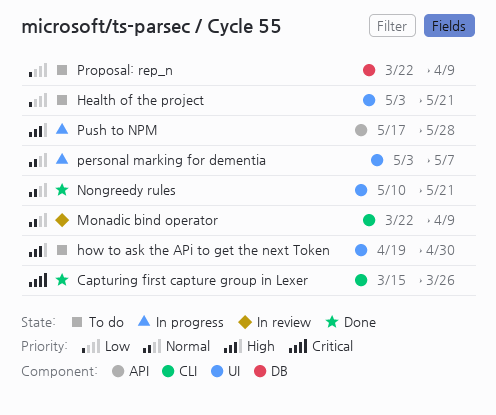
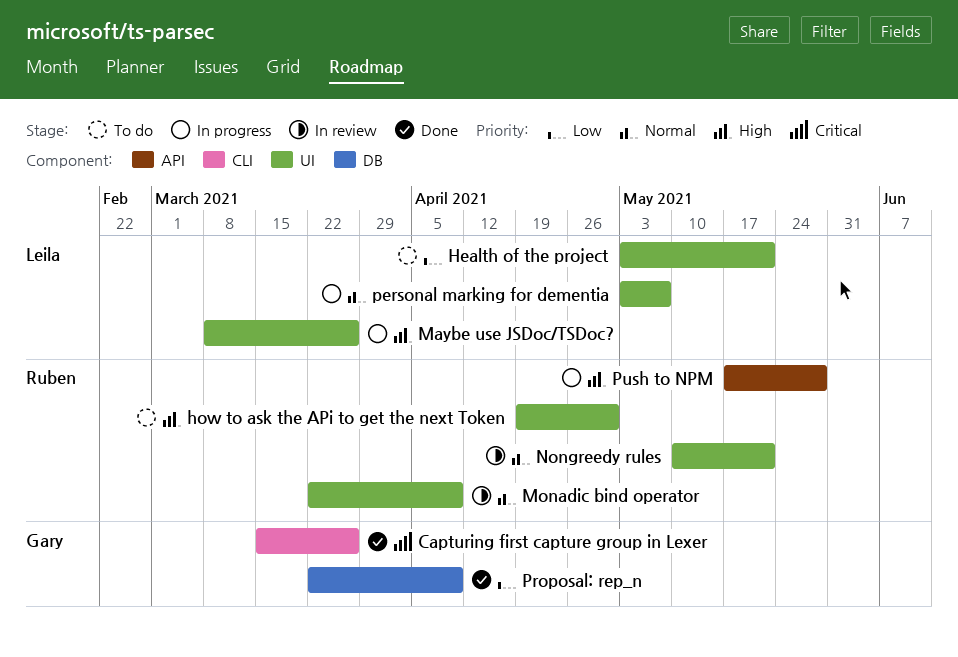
Maybe use JSDoc/TSDoc?: none -> present
Monadic bind operator, label: CLI -> UI
Nongreedy rules, status: Done -> In review
Proposal: rep_n, status: To do -> Done

